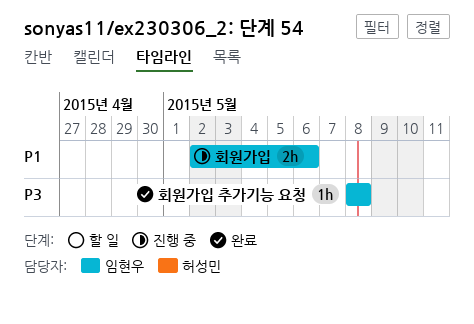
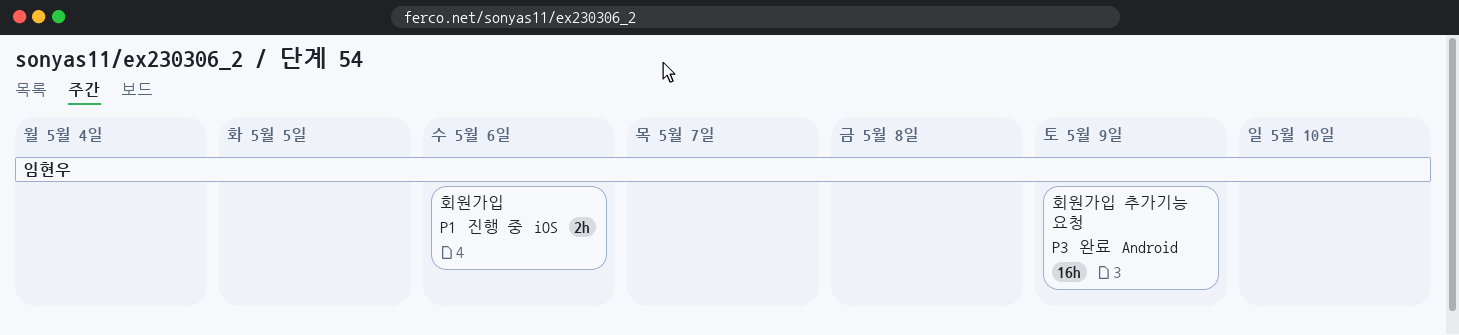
회원가입 추가기능 요청, estimate: 1h -> 16h
회원가입 추가기능 요청, due: May 8 -> May 9

